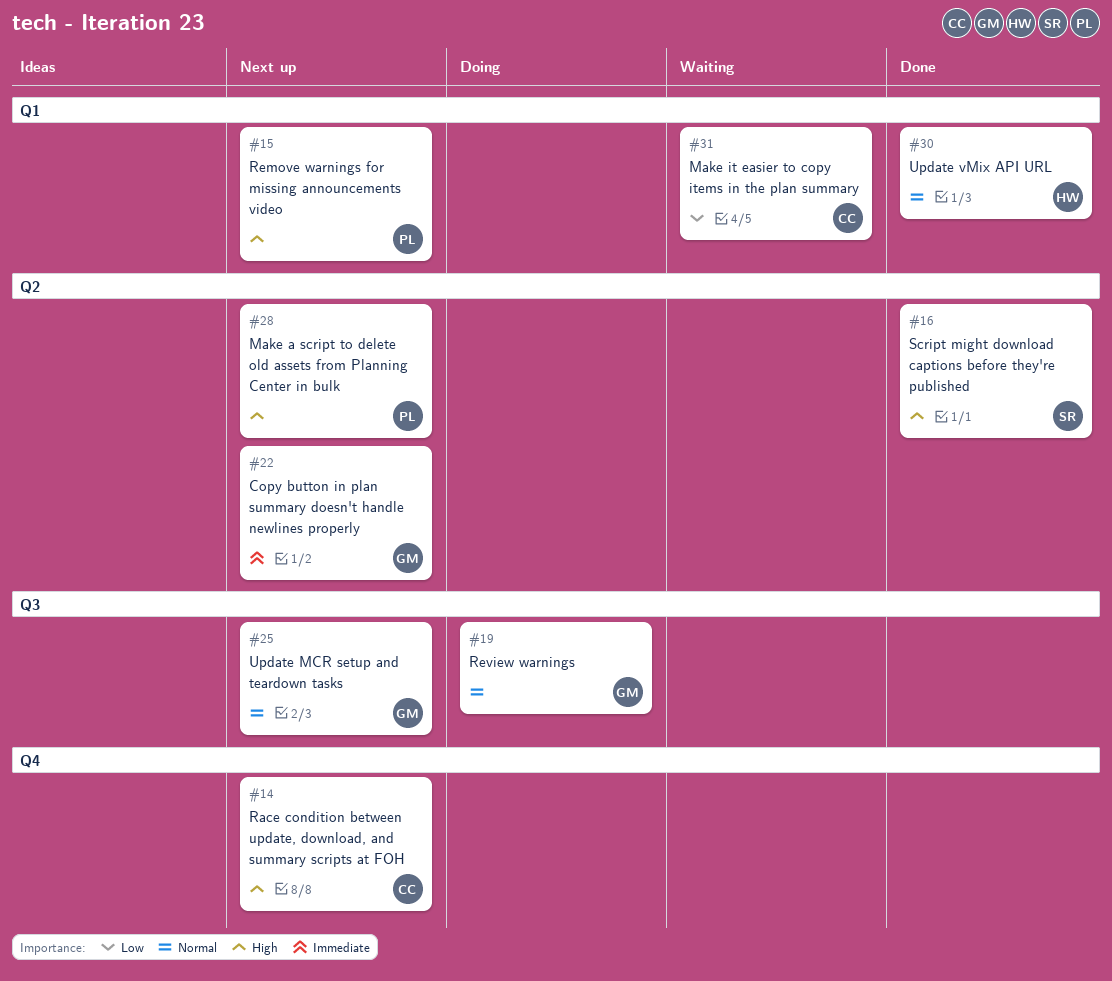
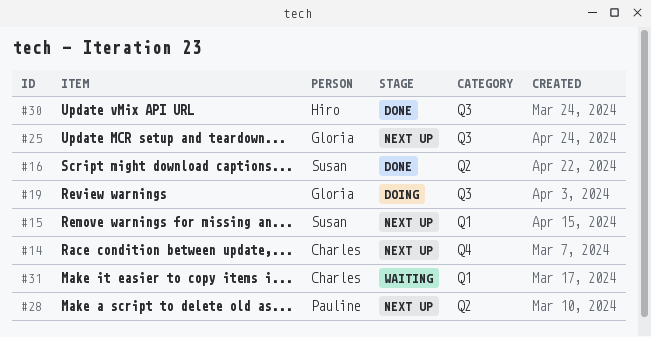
#15, owner: Pauline -> Susan
#22: present -> none
#30, label: Q1 -> Q3

